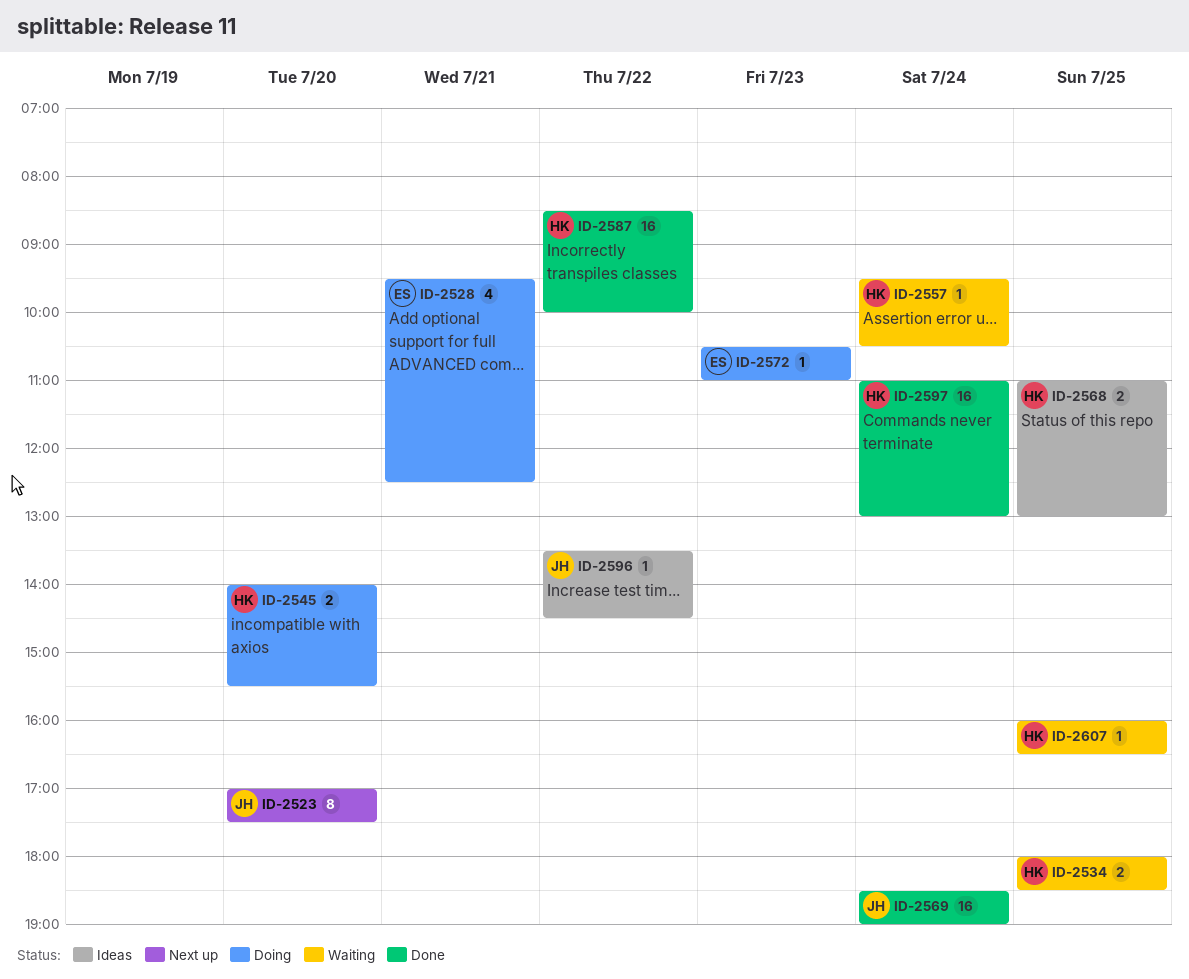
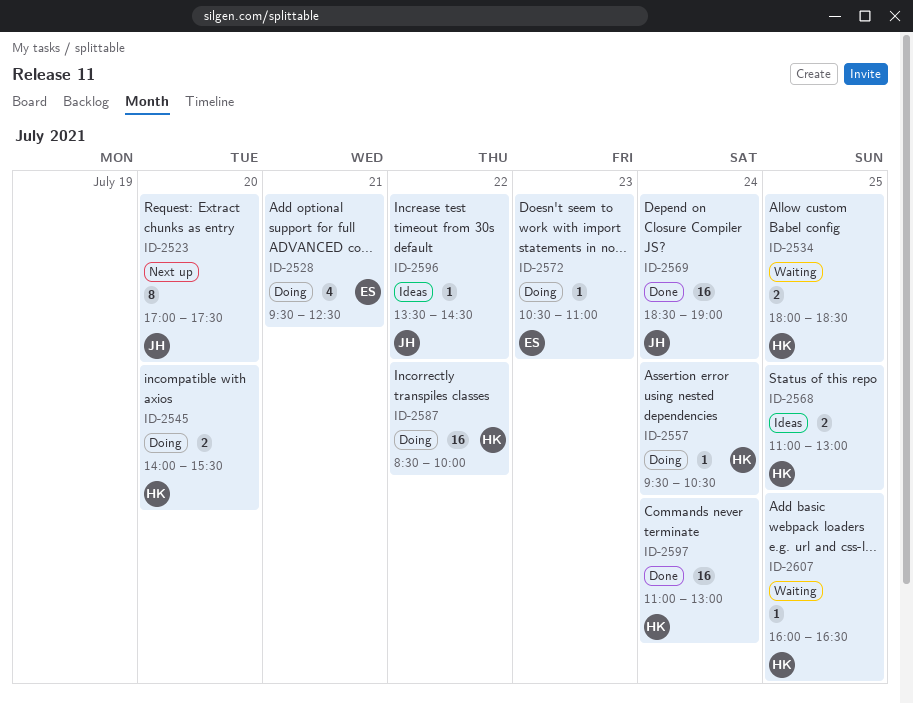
ID-2557, status: Waiting -> Doing
ID-2587, status: Done -> Doing

